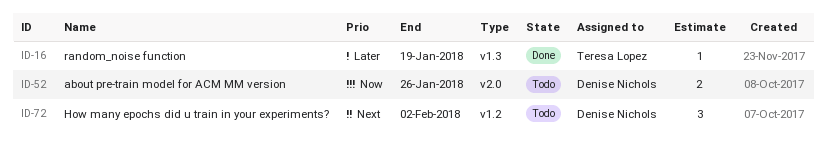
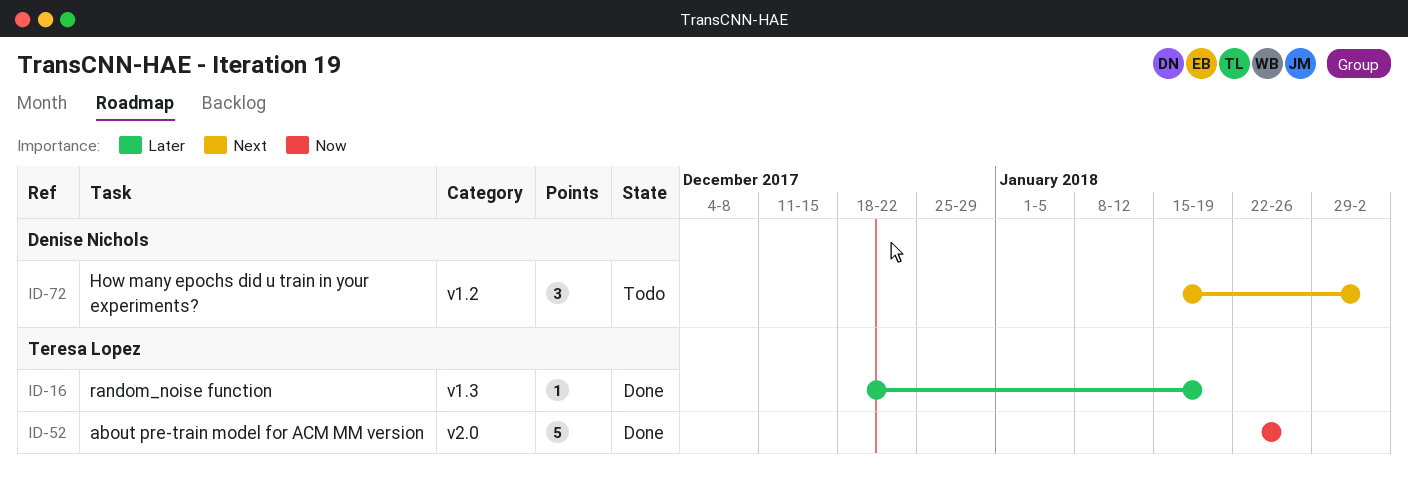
ID-52, status: Todo -> Done
ID-52, owner: Denise Nichols -> Teresa Lopez
ID-52, estimate: 2 -> 5

